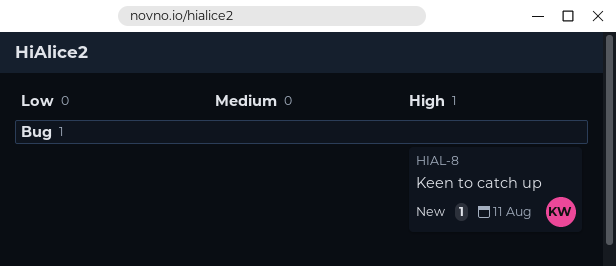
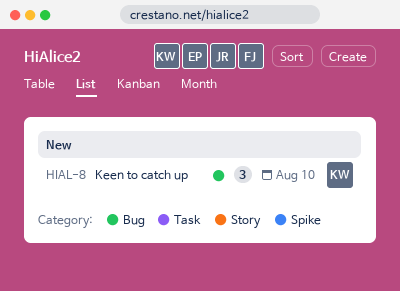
HIAL-8, estimate: 1 -> 3
HIAL-8, due: Aug 11 -> Aug 10

